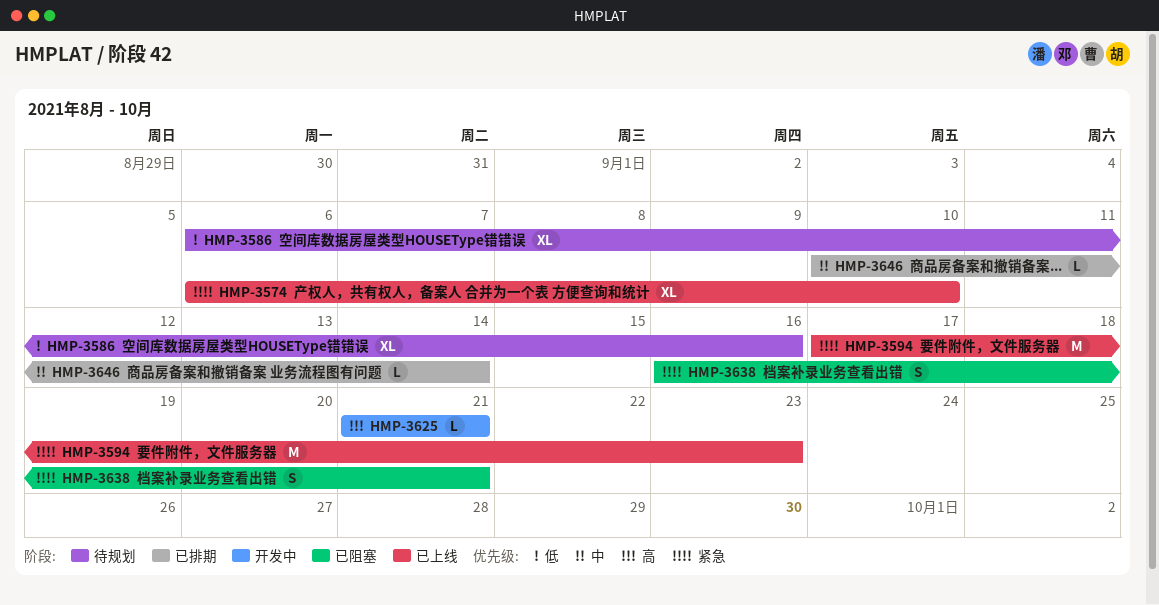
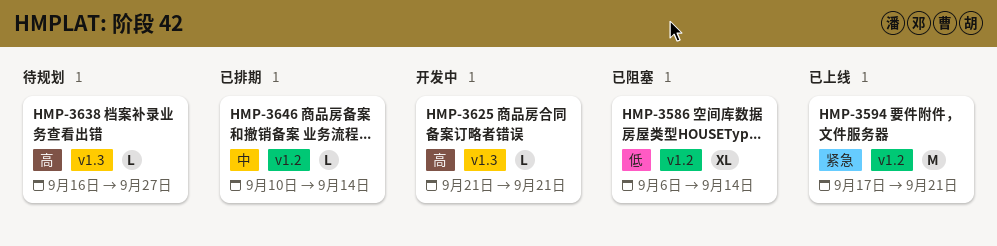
HMP-3574: present -> none
HMP-3586, status: 待规划 -> 已阻塞
HMP-3586, due: Sep 16 -> Sep 14
HMP-3594, due: Sep 23 -> Sep 21
HMP-3638, status: 已阻塞 -> 待规划
HMP-3638, priority: 紧急 -> 高
HMP-3638, estimate: S -> L
HMP-3638, due: Sep 21 -> Sep 27

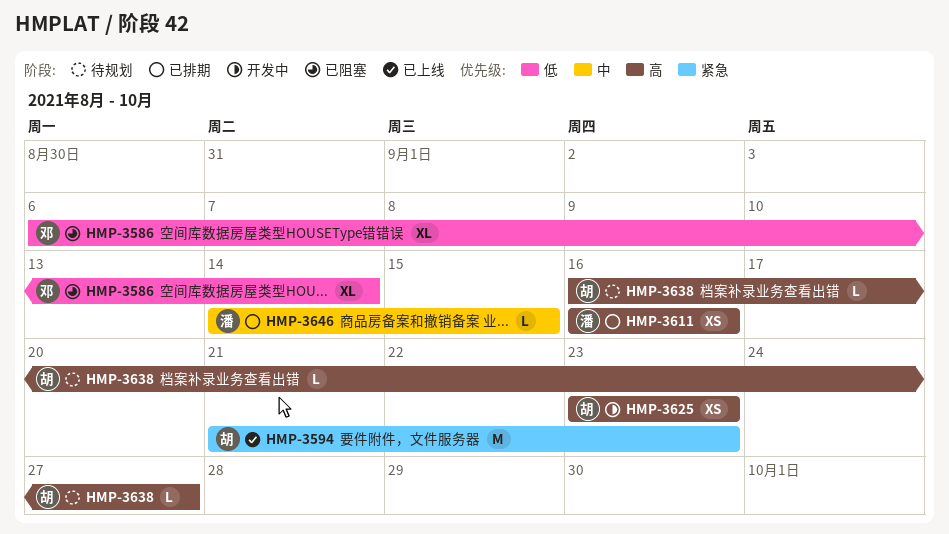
HMP-3594, start: Sep 17 -> Sep 21
HMP-3594, due: Sep 21 -> Sep 23
HMP-3611: none -> present
HMP-3625, estimate: L -> XS
HMP-3625, start: Sep 21 -> Sep 23
HMP-3625, due: Sep 21 -> Sep 23
HMP-3646, start: Sep 10 -> Sep 14
HMP-3646, due: Sep 14 -> Sep 15

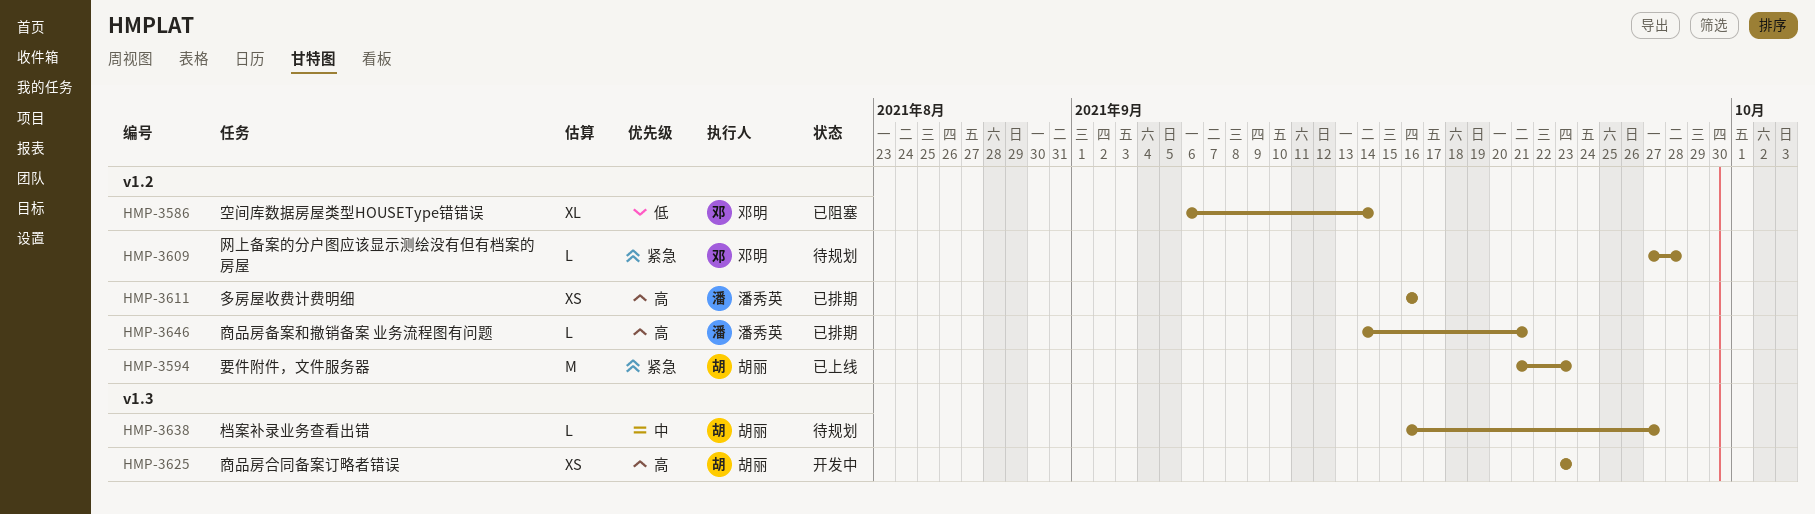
HMP-3609: none -> present
HMP-3638, priority: 高 -> 中
HMP-3646, priority: 中 -> 高
HMP-3646, due: Sep 15 -> Sep 21

